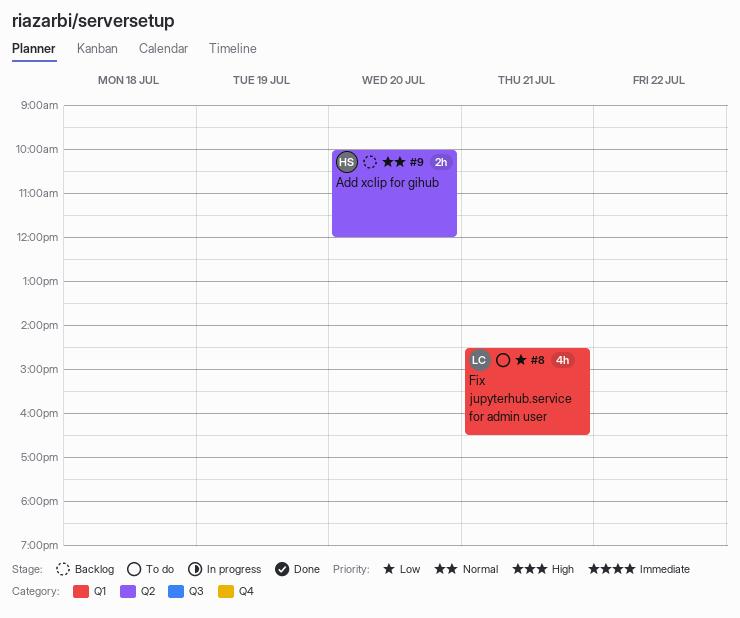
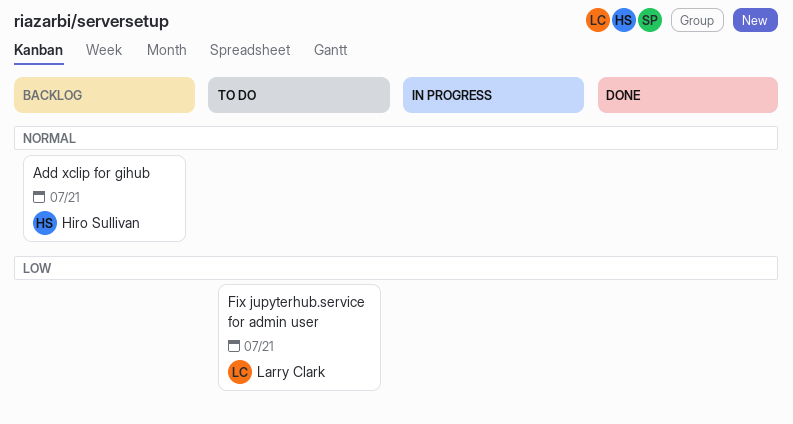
Add xclip for gihub, day: Jul 20 -> Jul 21

